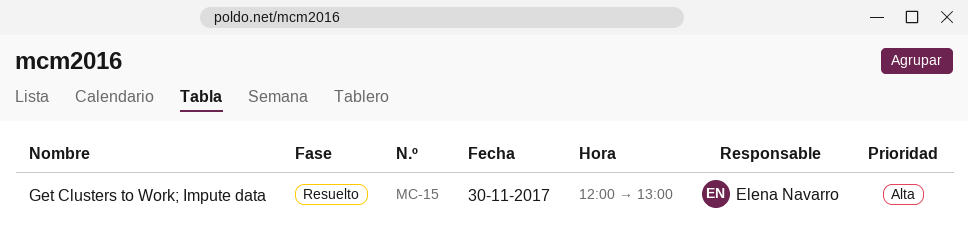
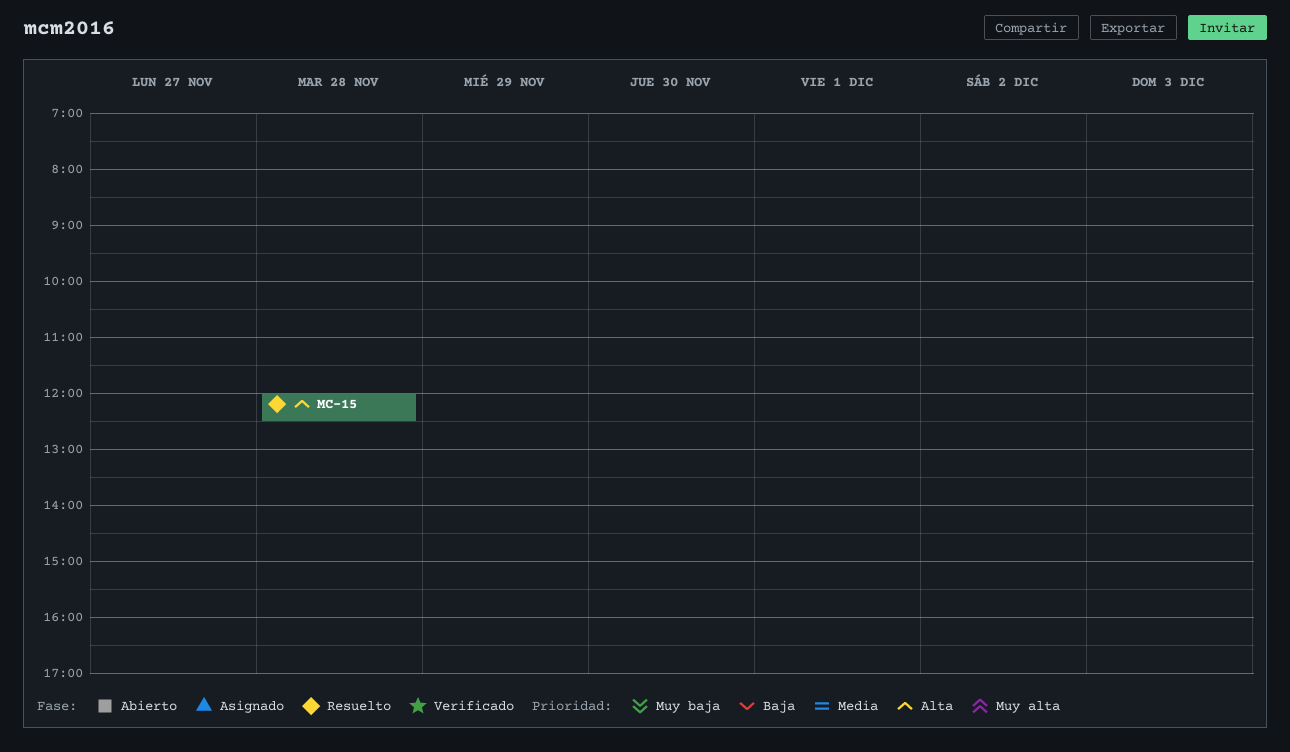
MC-15, day: Nov 30 -> Nov 28
MC-15, ends: 13:00 -> 12:30

